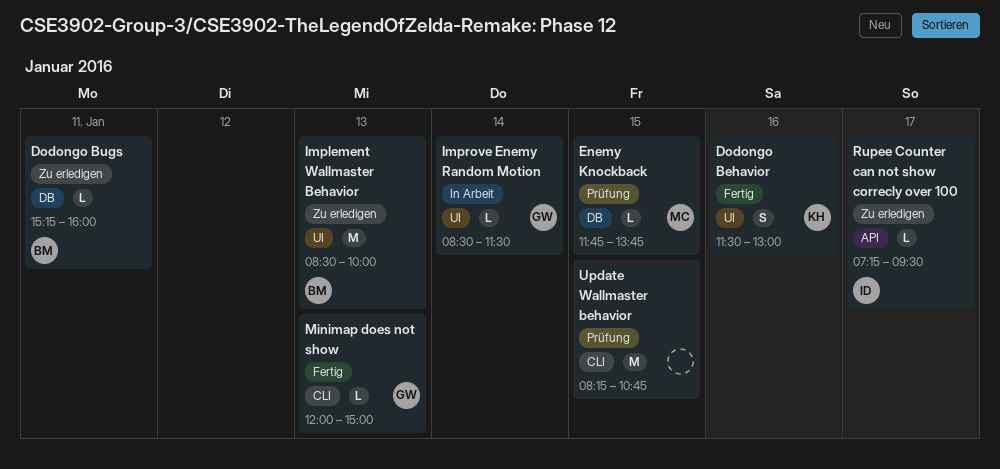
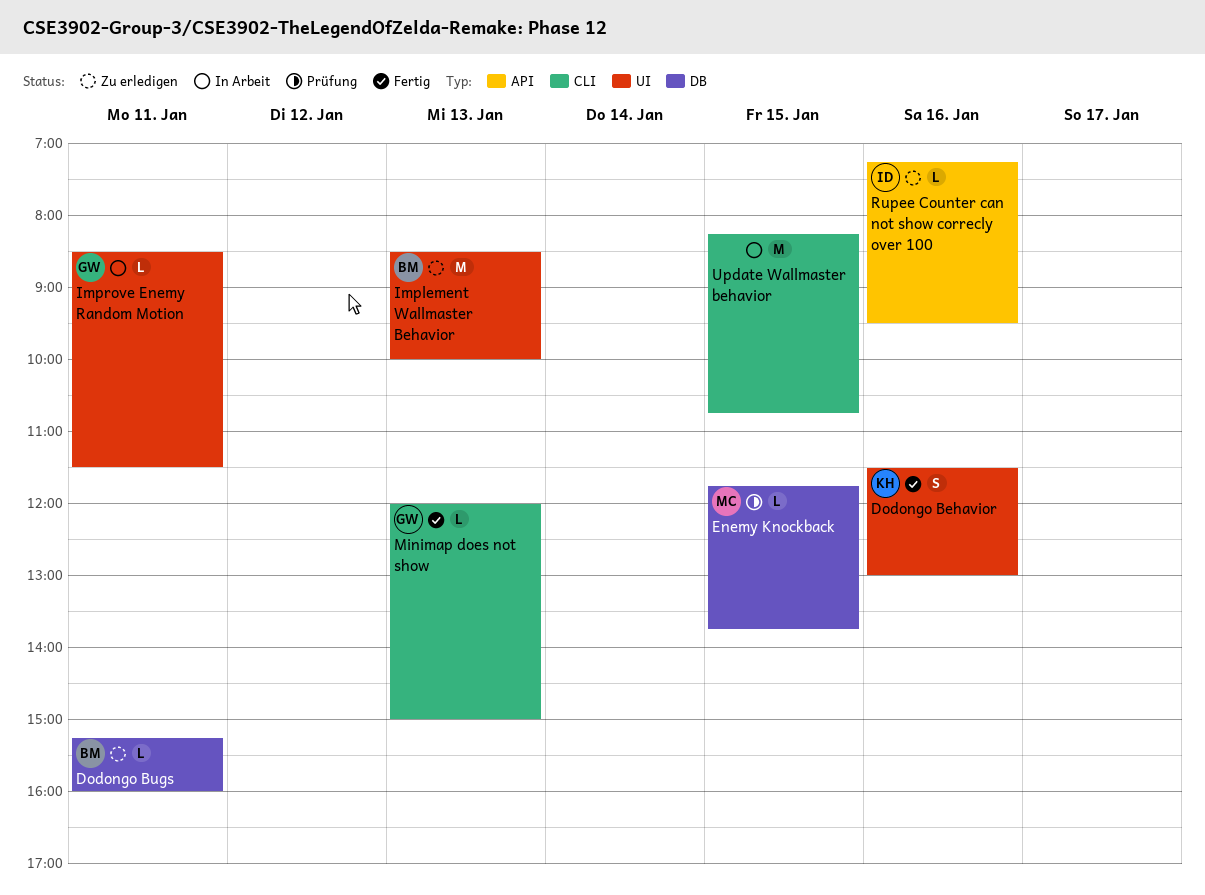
Improve Enemy Random Motion, day: Jan 14 -> Jan 11
Rupee Counter can not show correcly over 100, day: Jan 17 -> Jan 16
Update Wallmaster behavior, status: Prüfung -> In Arbeit

